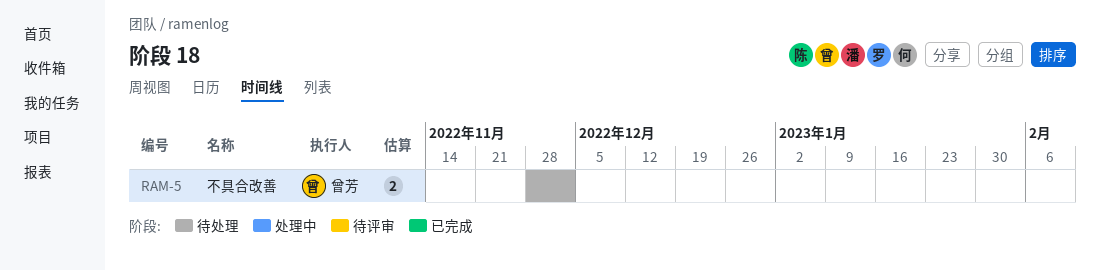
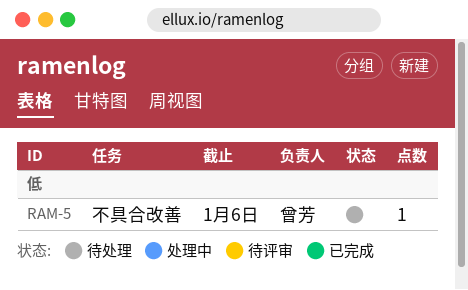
RAM-5, estimate: 2 -> 1
RAM-5, due: Dec 2 -> Jan 6

